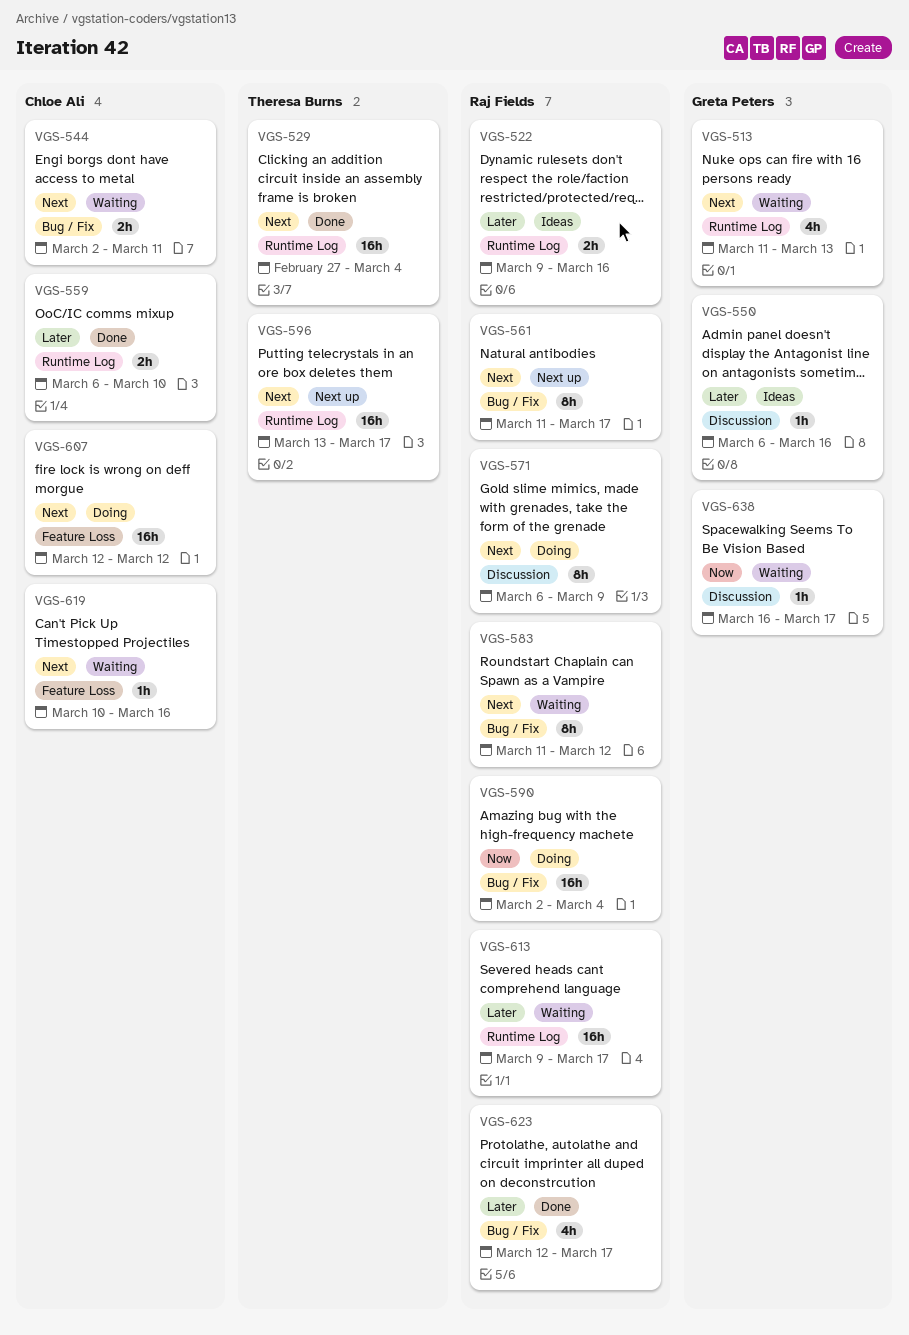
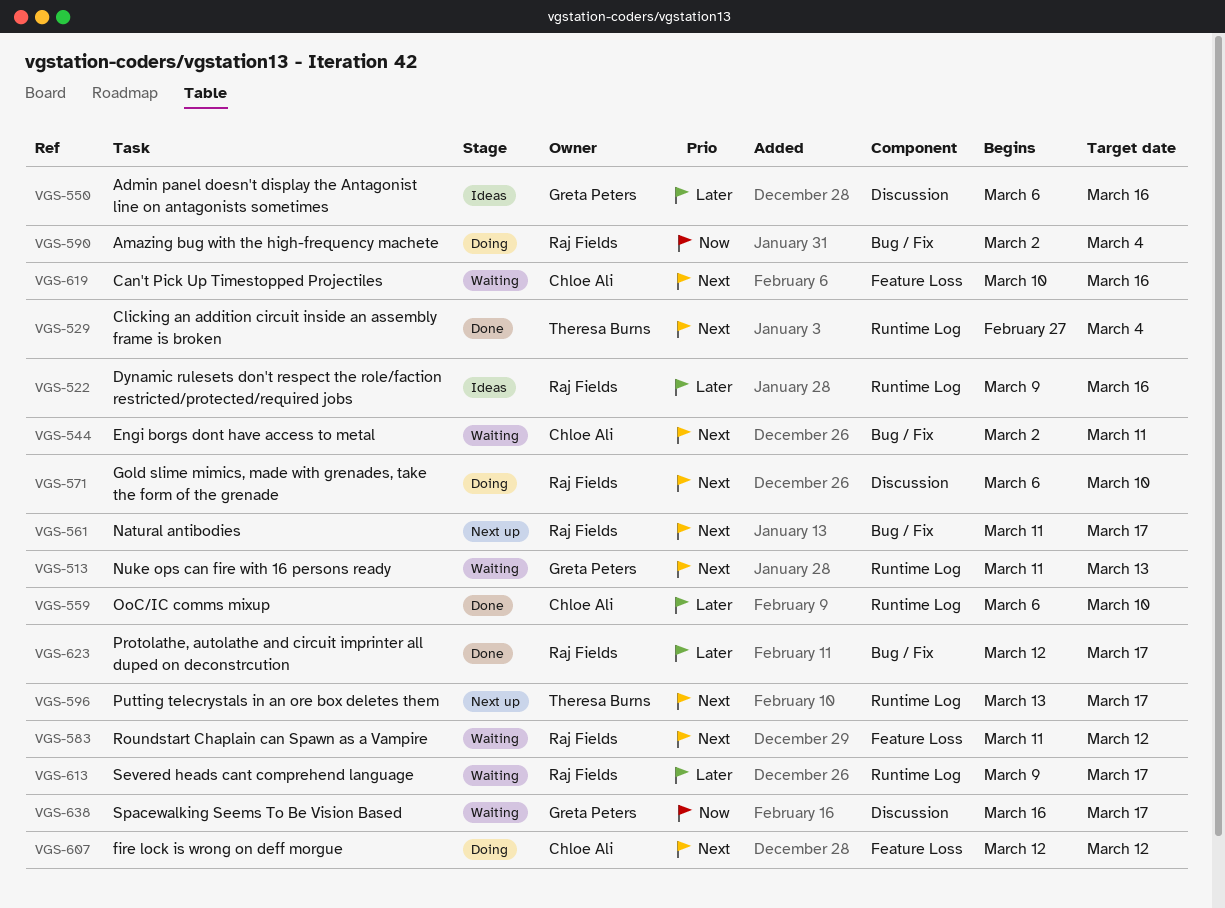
VGS-571, due: Mar 9 -> Mar 10
VGS-583, label: Bug / Fix -> Feature Loss

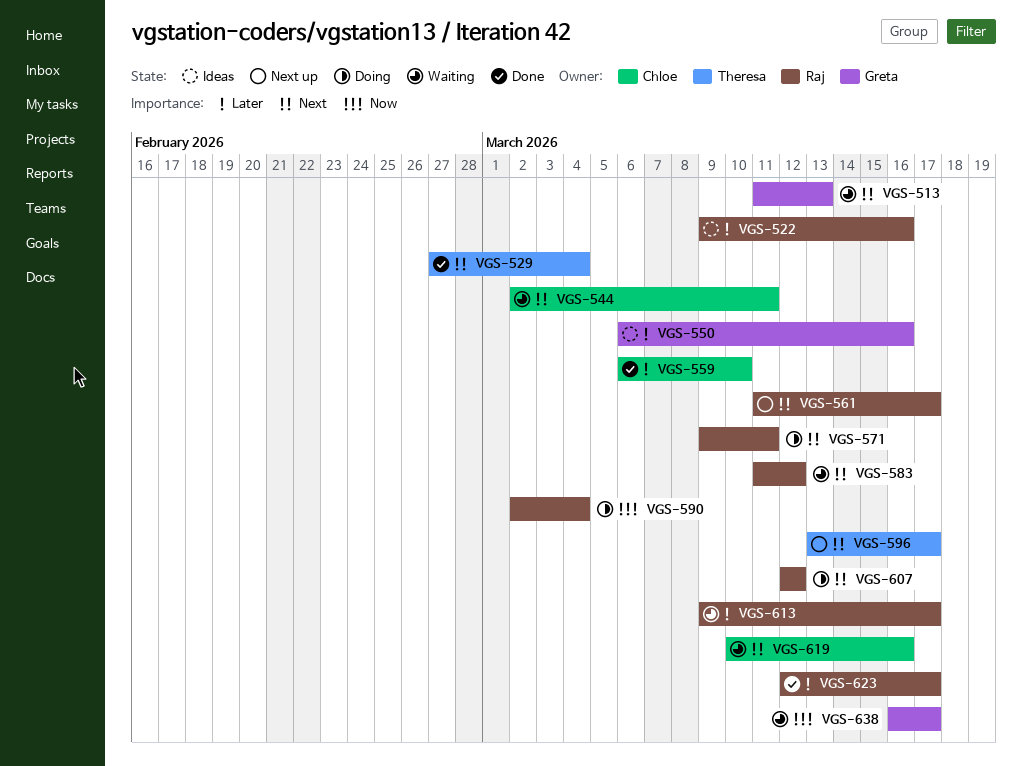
VGS-571, start: Mar 6 -> Mar 9
VGS-571, due: Mar 10 -> Mar 11
VGS-607, owner: Chloe Ali -> Raj Fields

